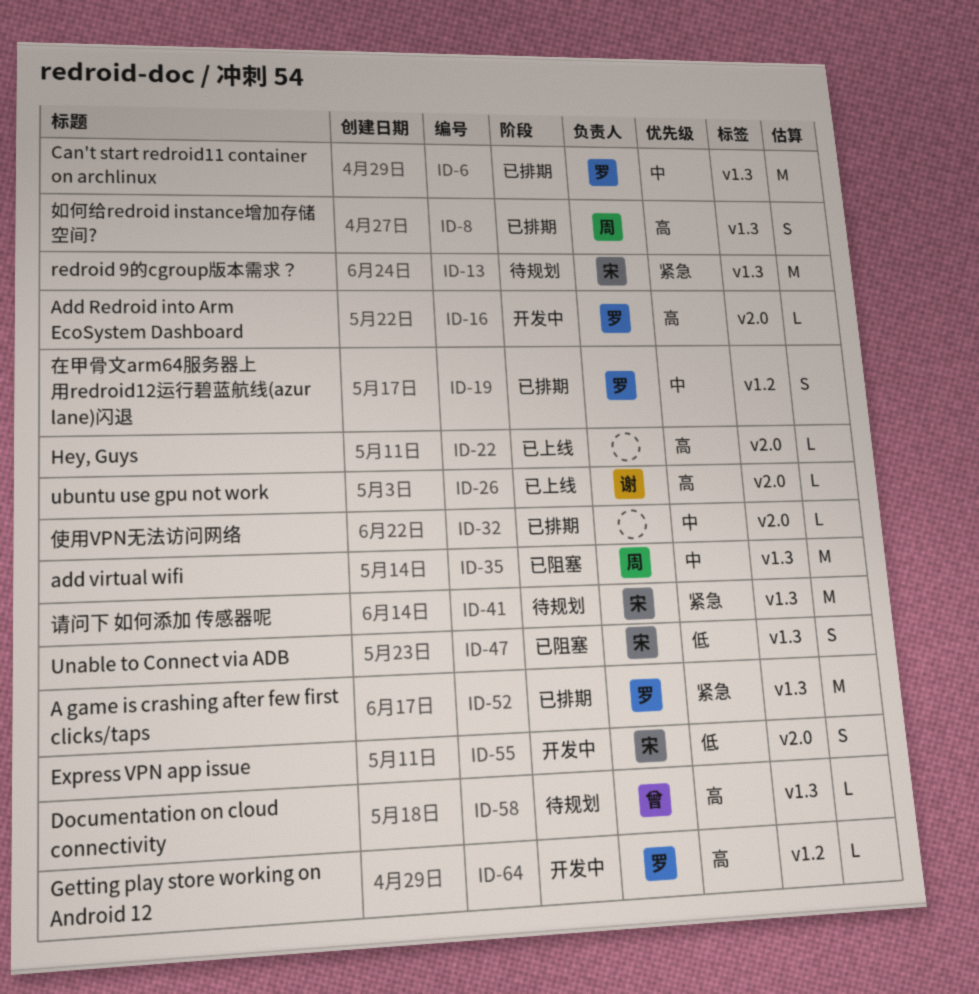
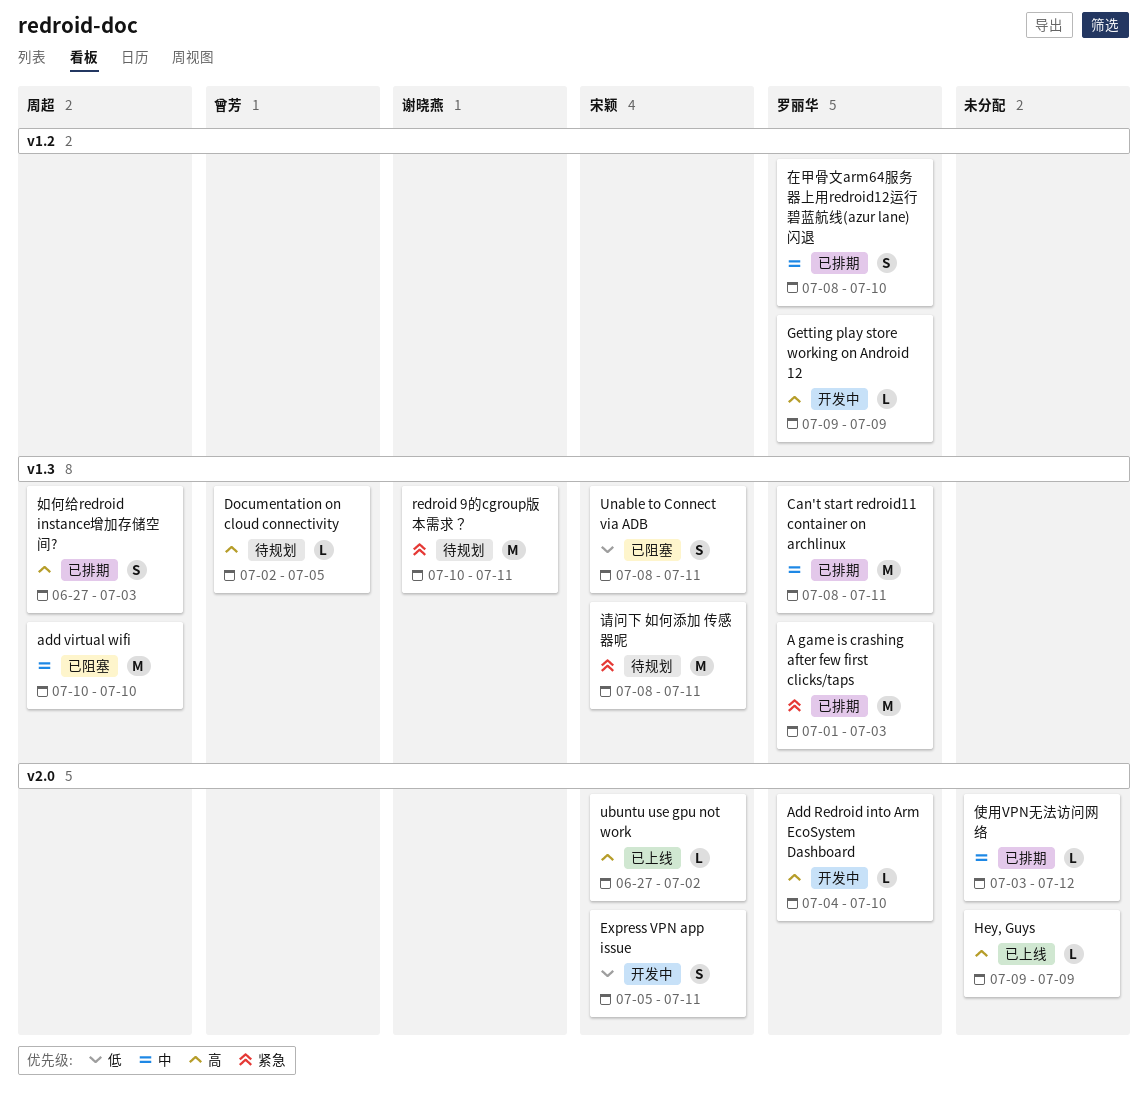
redroid 9的cgroup版本需求？, owner: 宋颖 -> 谢晓燕
ubuntu use gpu not work, owner: 谢晓燕 -> 宋颖

